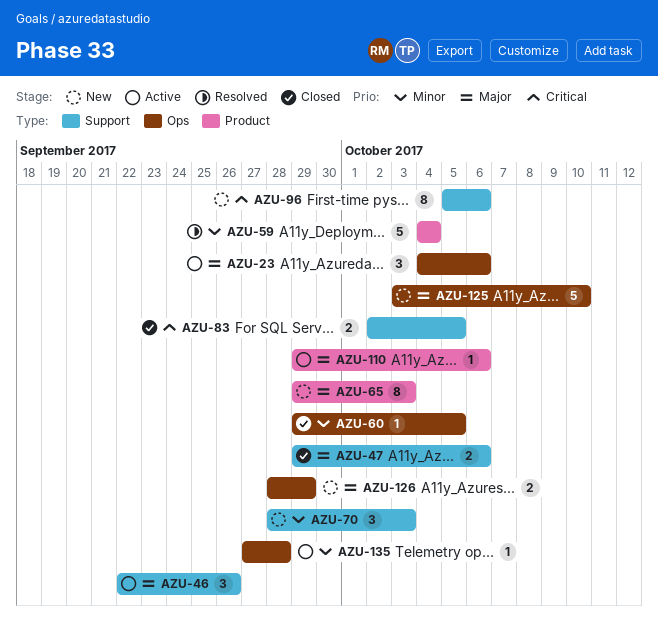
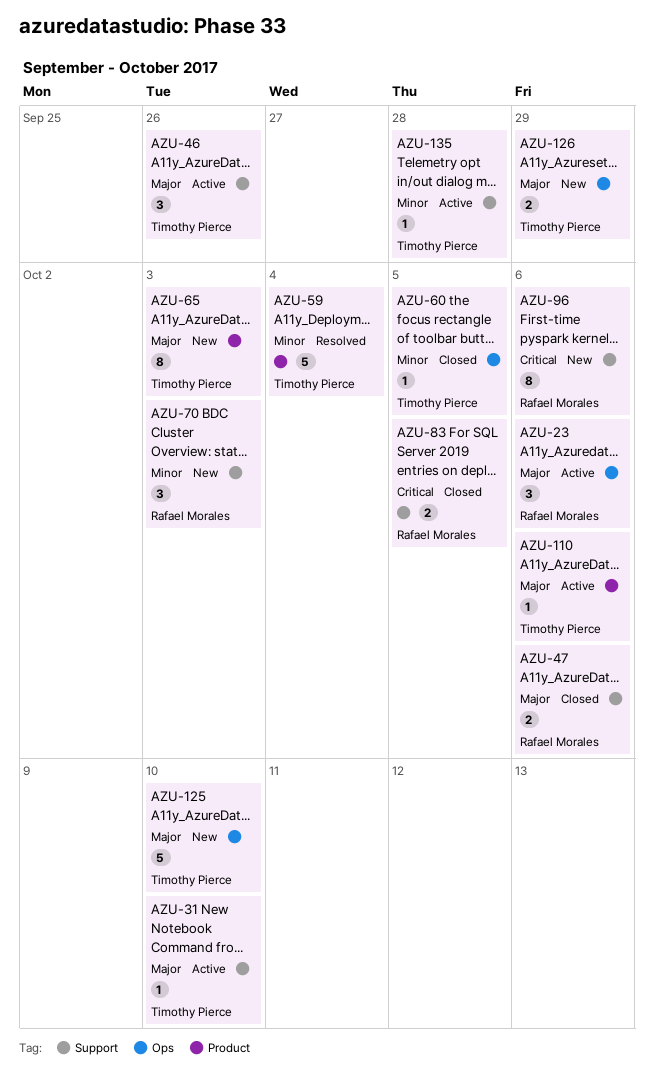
AZU-31: none -> present
AZU-135, label: Ops -> Support

